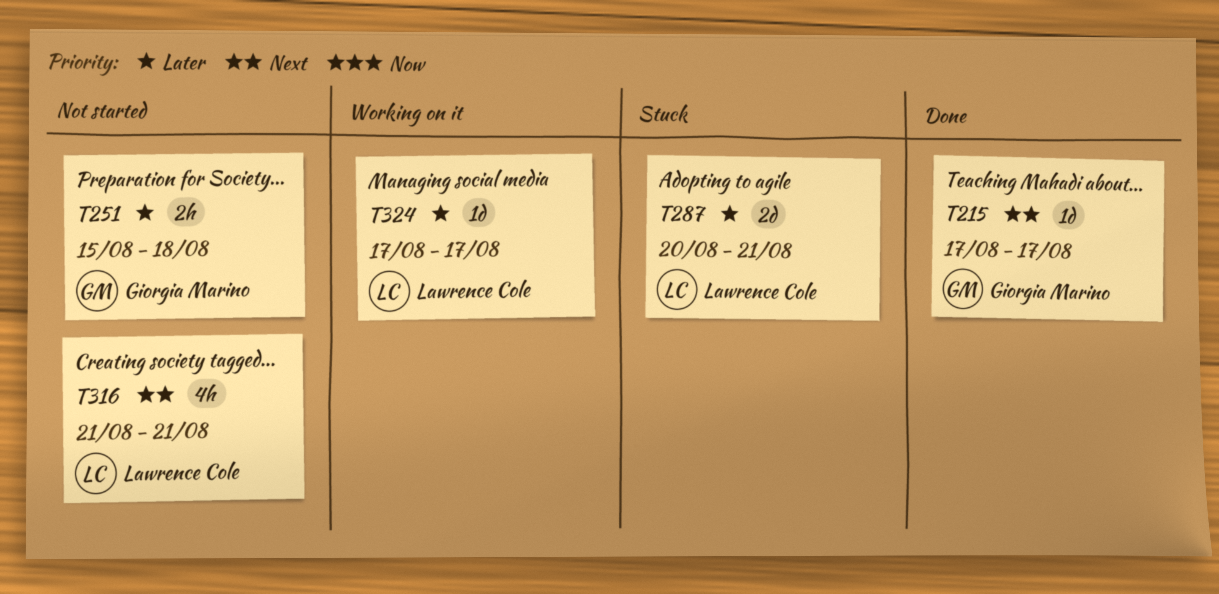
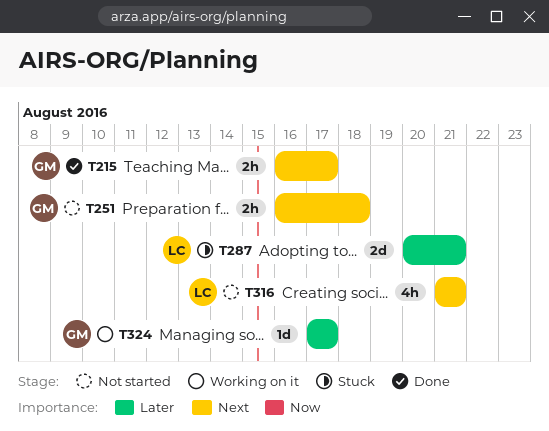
T215, estimate: 1d -> 2h
T215, start: Aug 17 -> Aug 16
T251, priority: Later -> Next
T251, start: Aug 15 -> Aug 16
T324, owner: Lawrence Cole -> Giorgia Marino

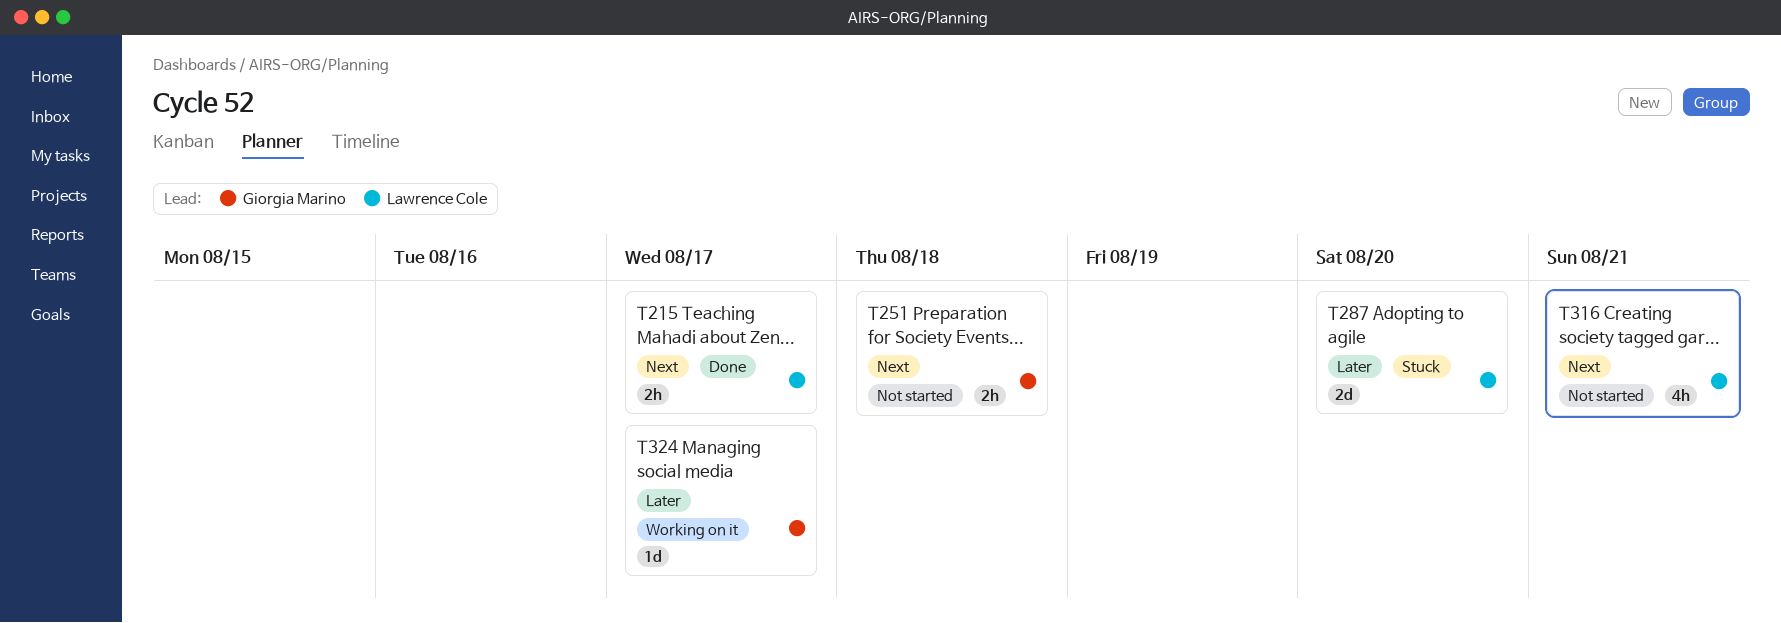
T215, owner: Giorgia Marino -> Lawrence Cole
T287, due: Aug 21 -> Aug 20

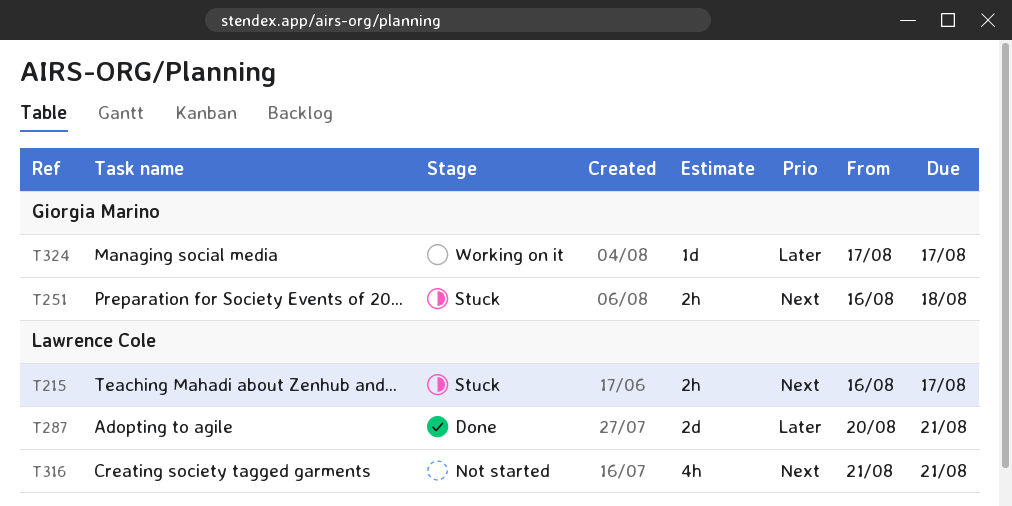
T215, status: Done -> Stuck
T251, status: Not started -> Stuck
T287, status: Stuck -> Done
T287, due: Aug 20 -> Aug 21

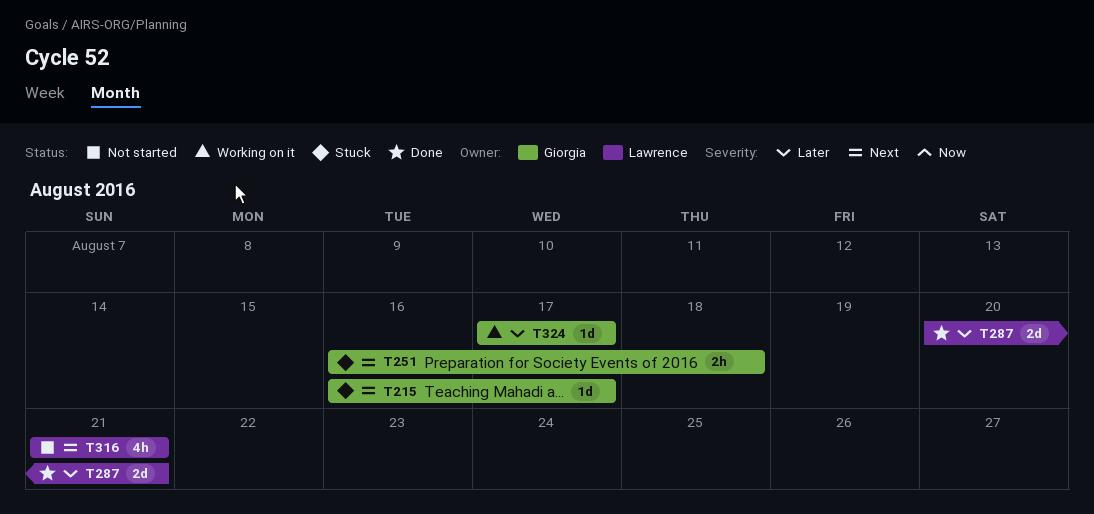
T215, owner: Lawrence Cole -> Giorgia Marino
T215, estimate: 2h -> 1d

